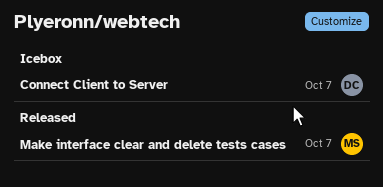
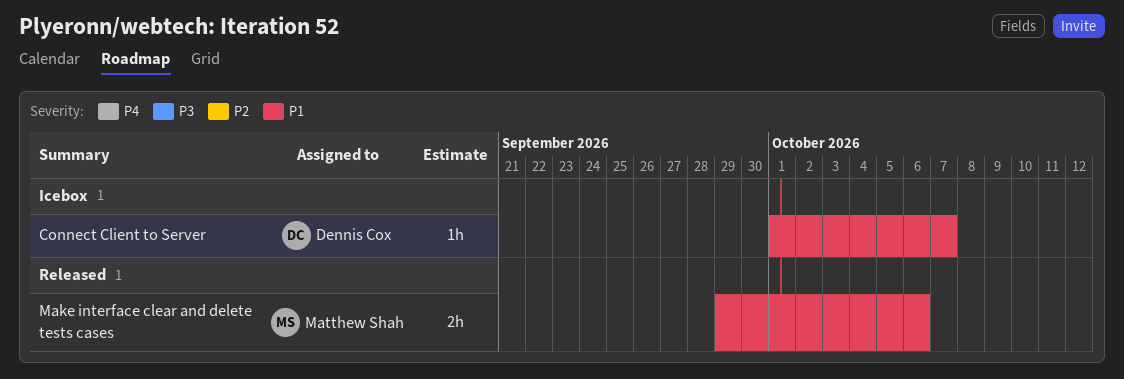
Make interface clear and delete tests cases, due: Oct 7 -> Oct 6

